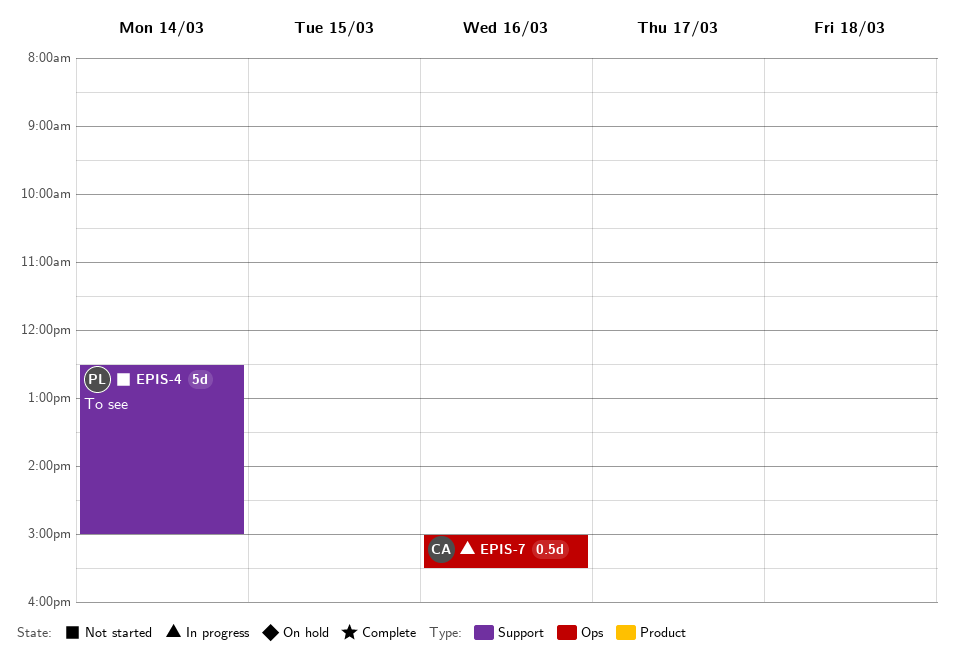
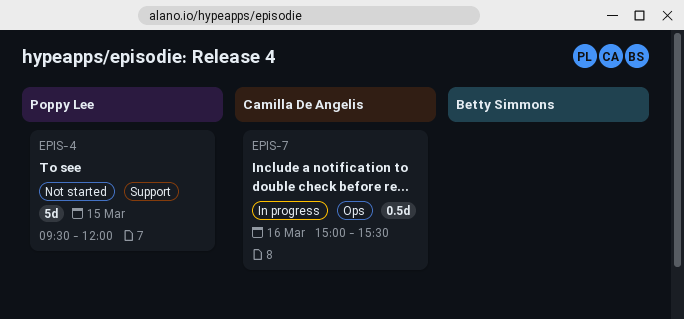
EPIS-4, day: Mar 14 -> Mar 15
EPIS-4, begins: 12:30 -> 09:30
EPIS-4, ends: 15:00 -> 12:00

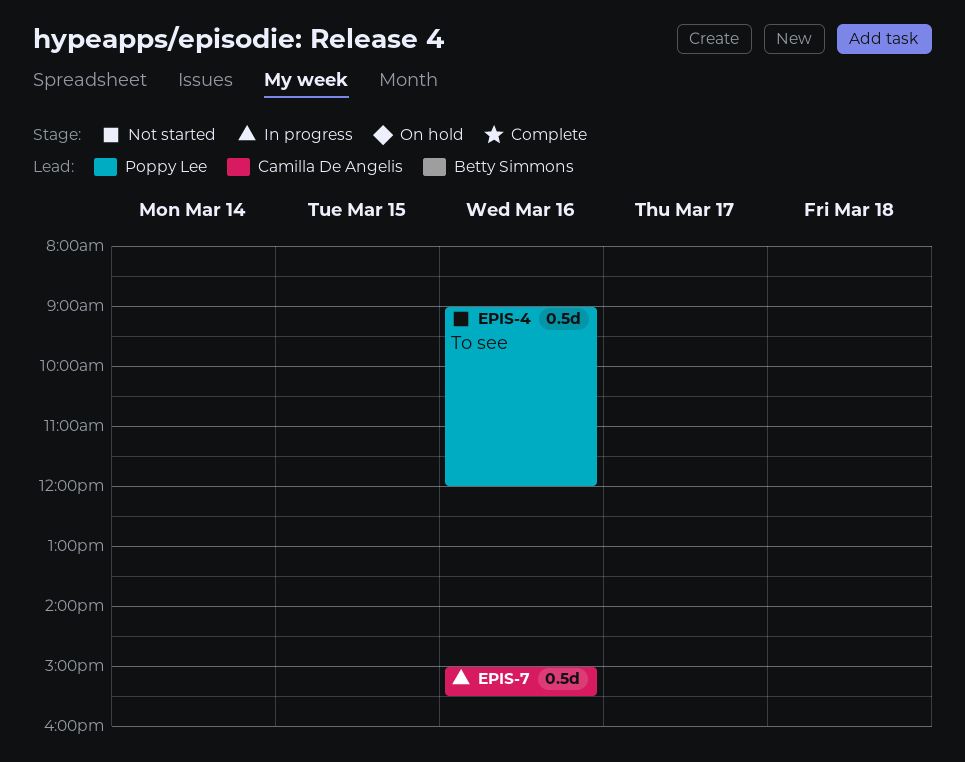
EPIS-4, estimate: 5d -> 0.5d
EPIS-4, day: Mar 15 -> Mar 16
EPIS-4, begins: 09:30 -> 09:00

